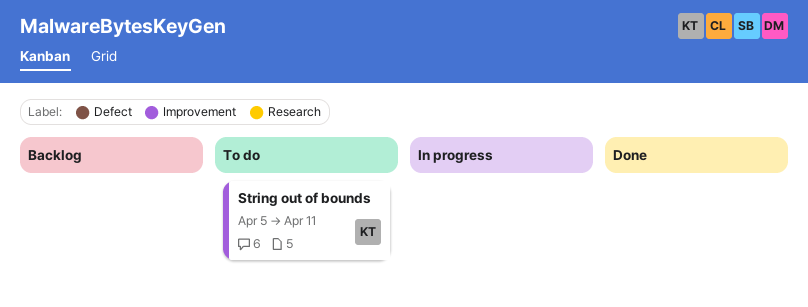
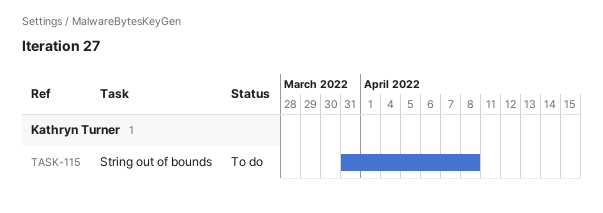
String out of bounds, start: Apr 5 -> Mar 31
String out of bounds, due: Apr 11 -> Apr 8

